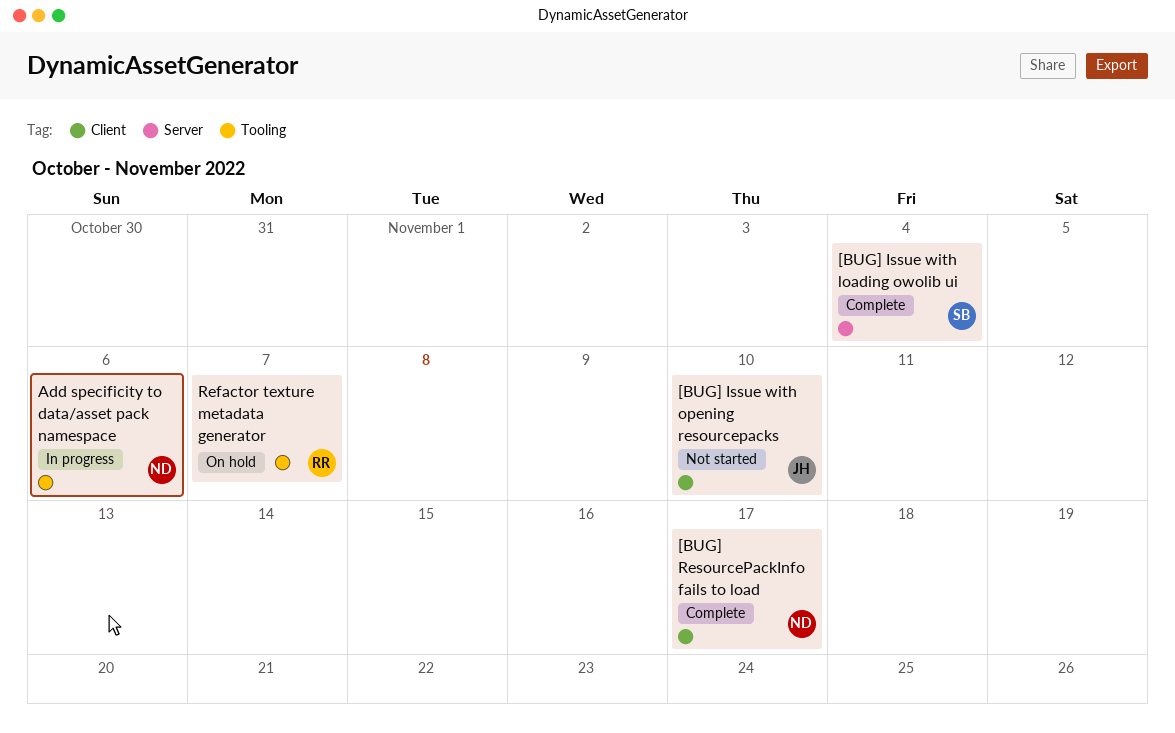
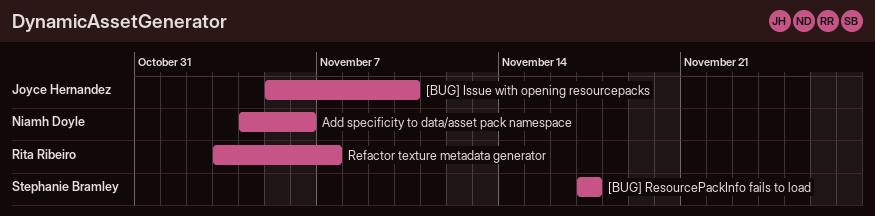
[BUG] Issue with loading owolib ui: present -> none
[BUG] ResourcePackInfo fails to load, owner: Niamh Doyle -> Stephanie Bramley

